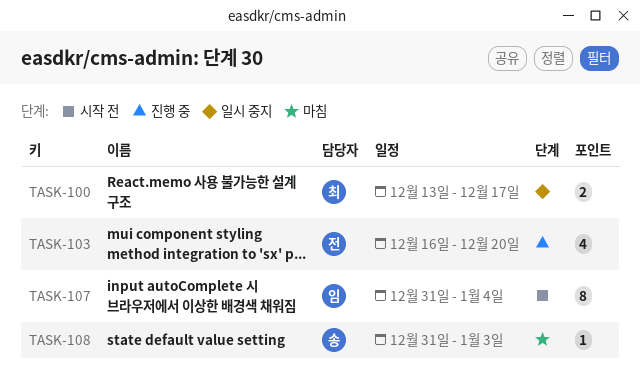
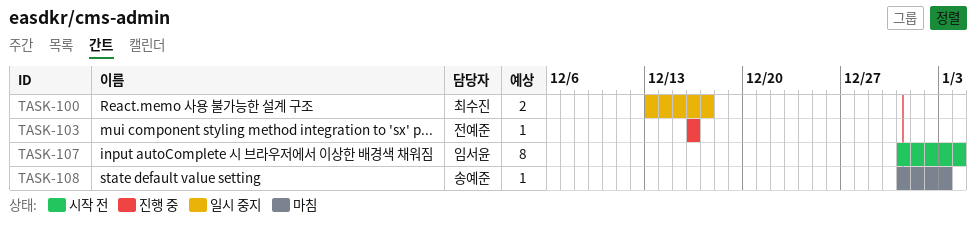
TASK-103, estimate: 4 -> 1
TASK-103, due: Dec 20 -> Dec 16

